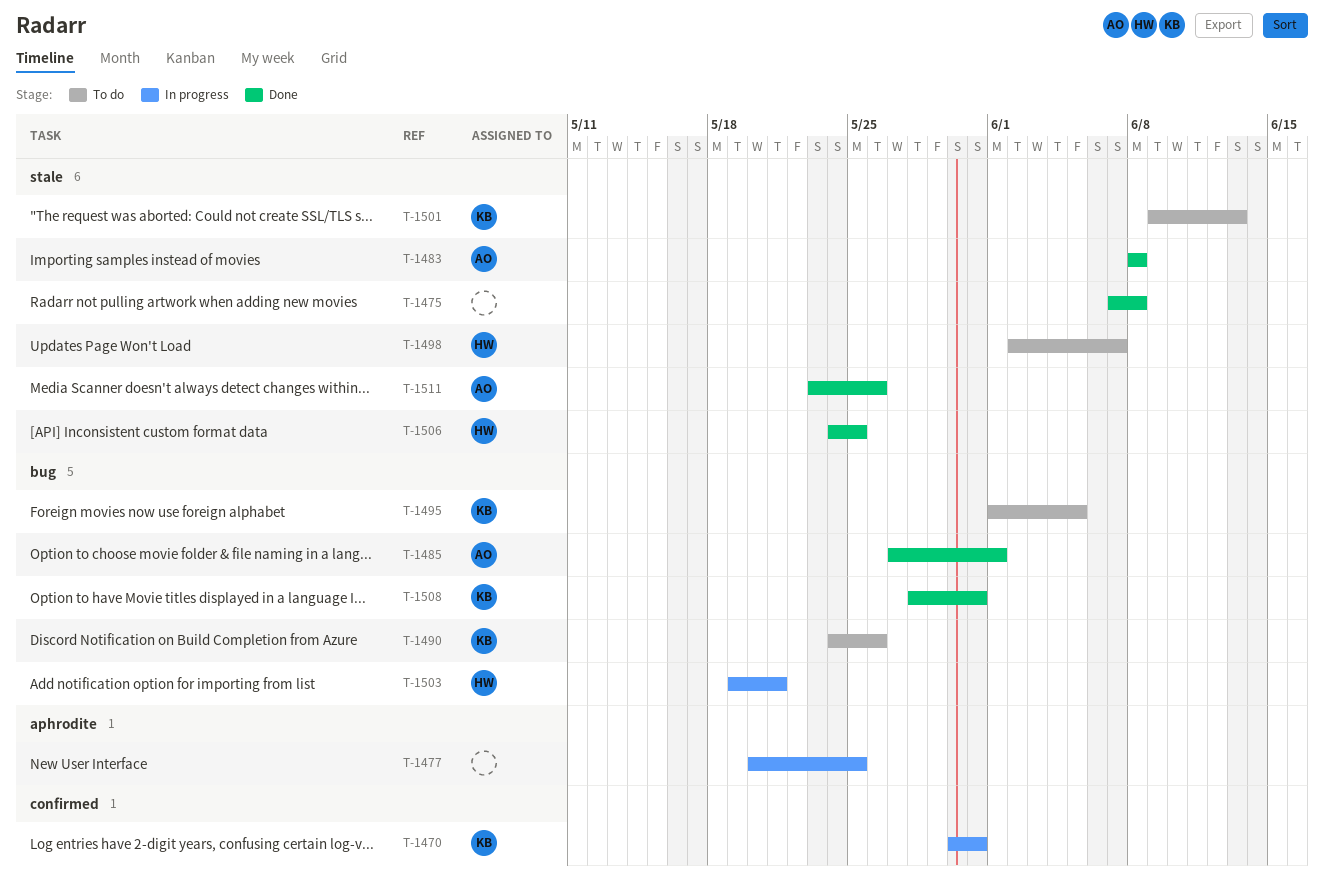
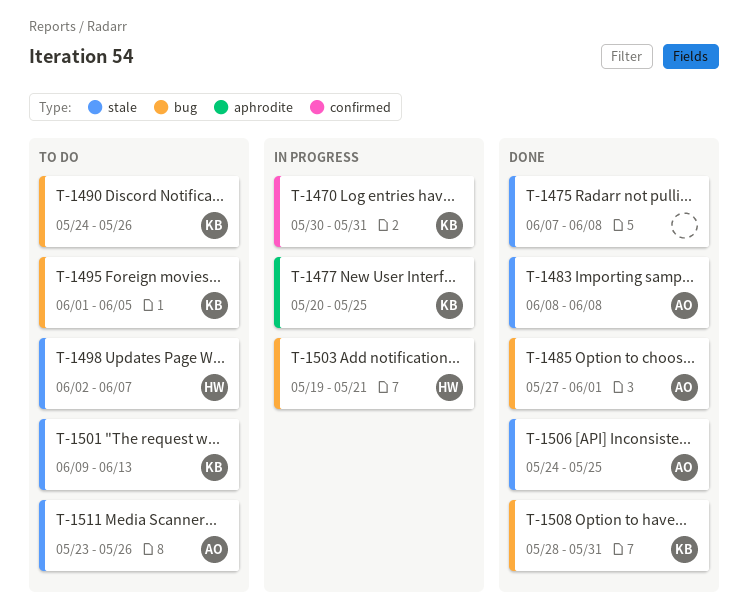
T-1477, owner: none -> KB
T-1506, owner: HW -> AO
T-1511, status: Done -> To do

